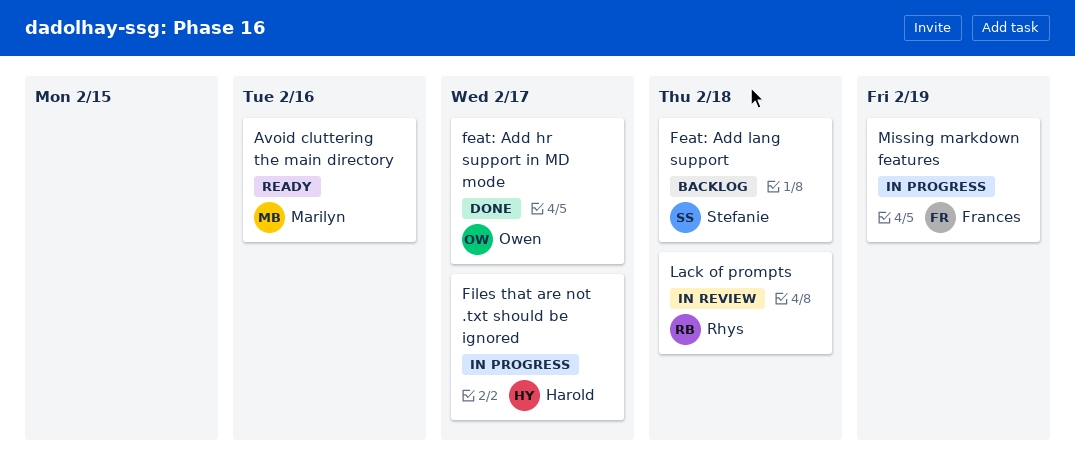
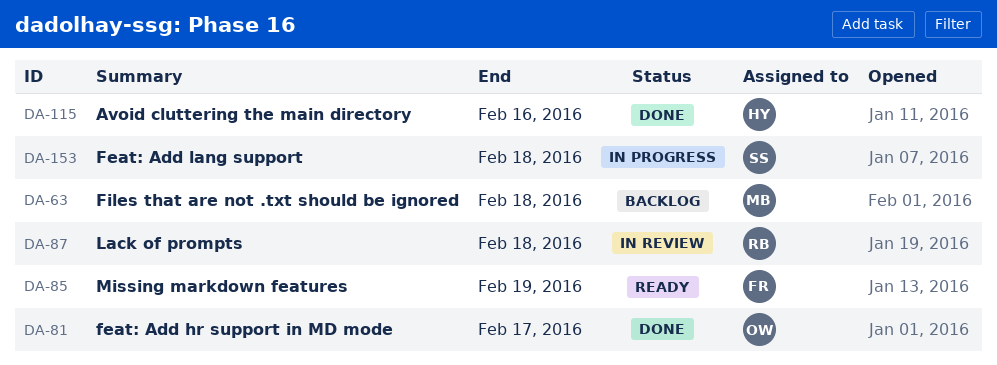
Avoid cluttering the main directory, status: Ready -> Done
Avoid cluttering the main directory, owner: Marilyn -> Harold
Feat: Add lang support, status: Backlog -> In progress
Files that are not .txt should be ignored, status: In progress -> Backlog
Files that are not .txt should be ignored, owner: Harold -> Marilyn
Files that are not .txt should be ignored, due: Feb 17 -> Feb 18
Missing markdown features, status: In progress -> Ready

